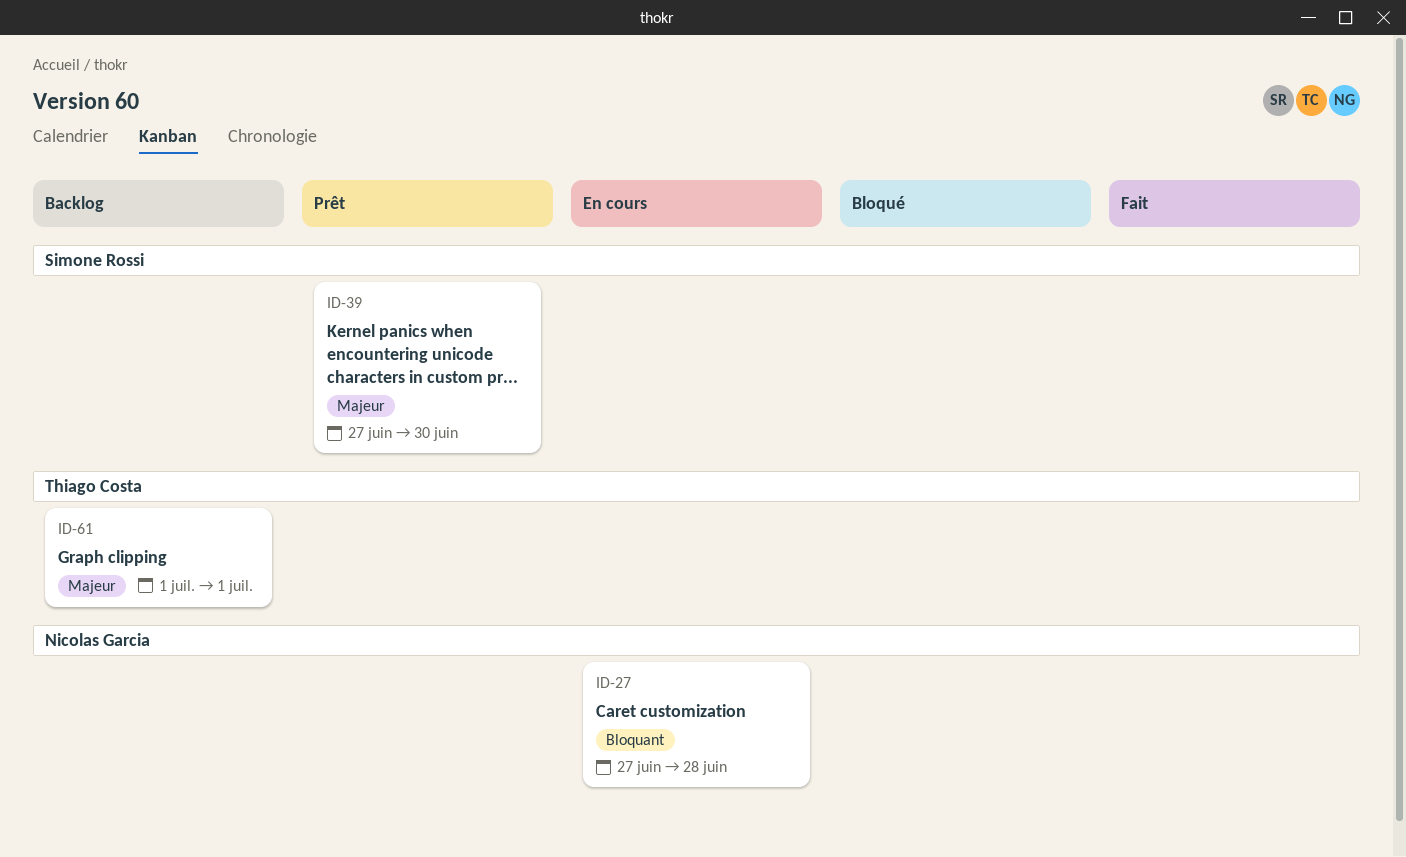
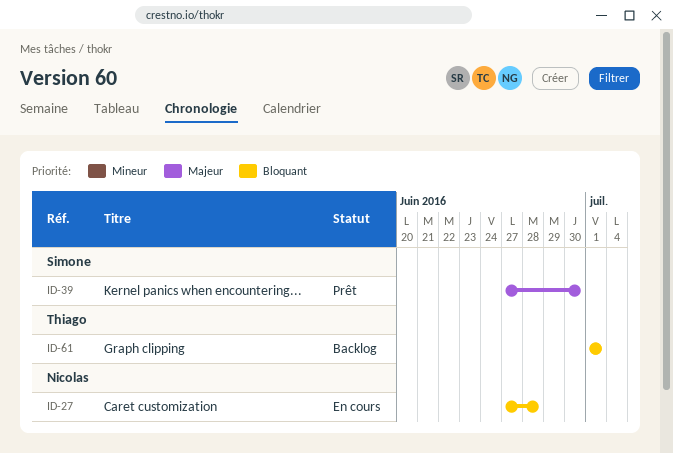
ID-61, priority: Majeur -> Bloquant

